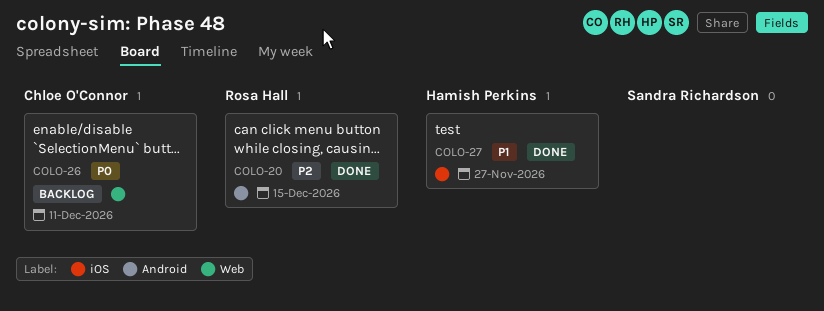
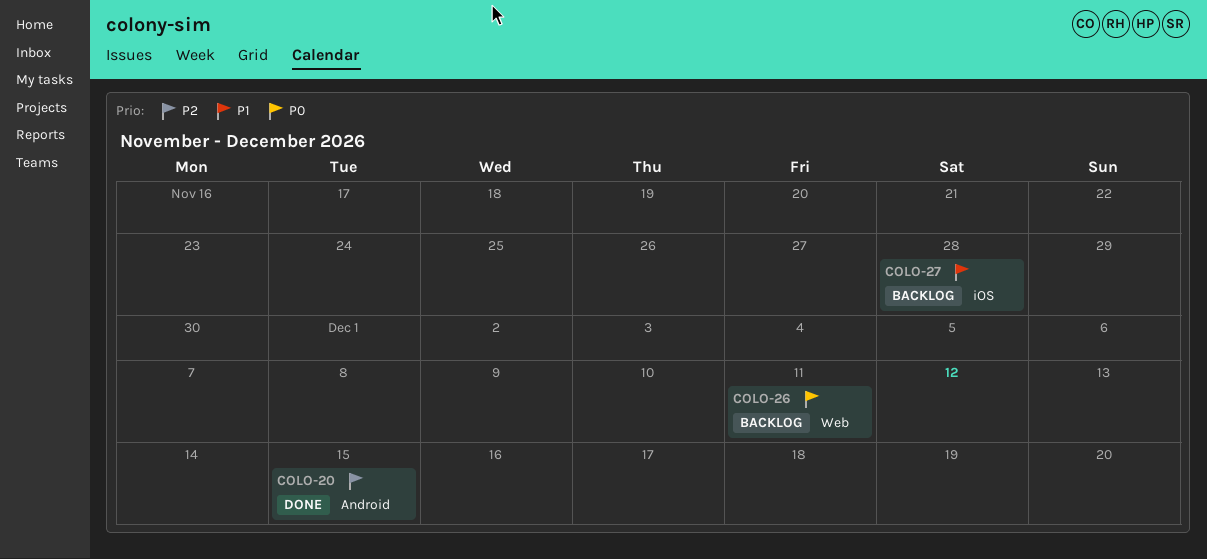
COLO-27, status: Done -> Backlog
COLO-27, due: Nov 27 -> Nov 28

